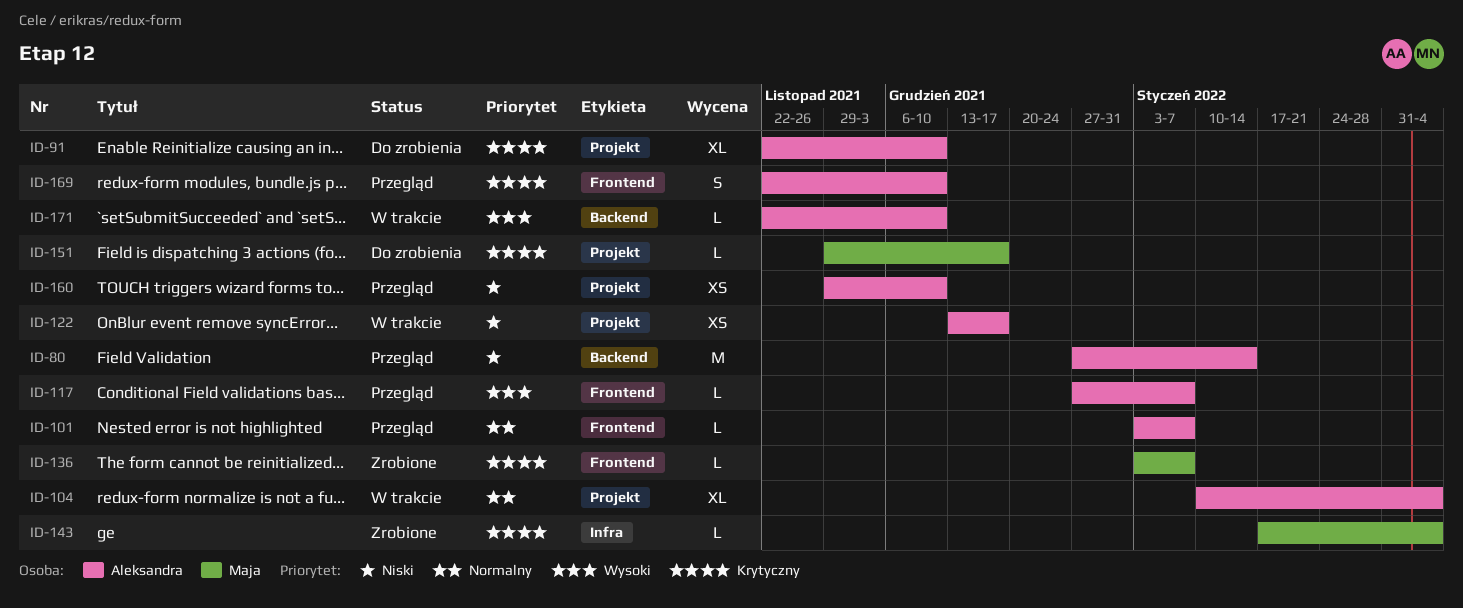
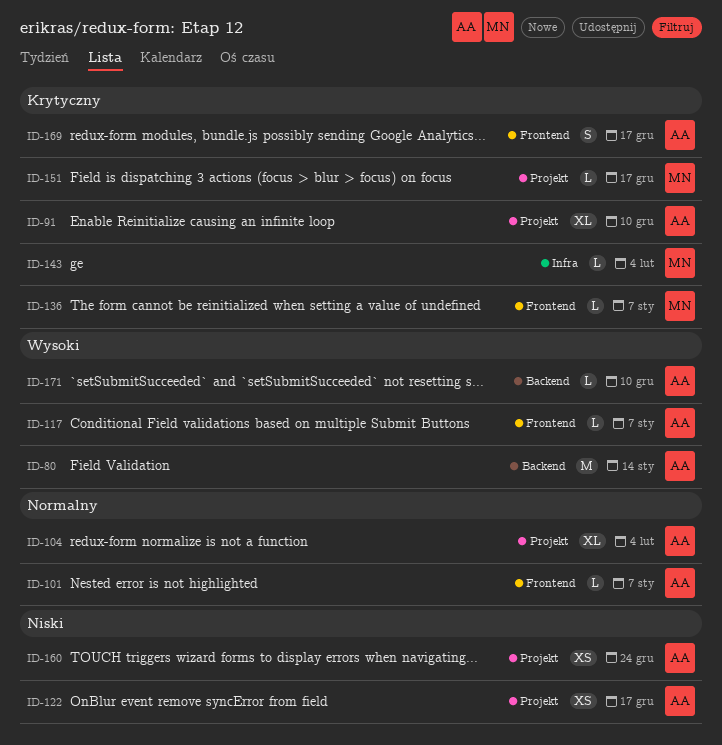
ID-80, priority: Niski -> Wysoki
ID-160, due: Dec 10 -> Dec 24
ID-169, due: Dec 10 -> Dec 17

